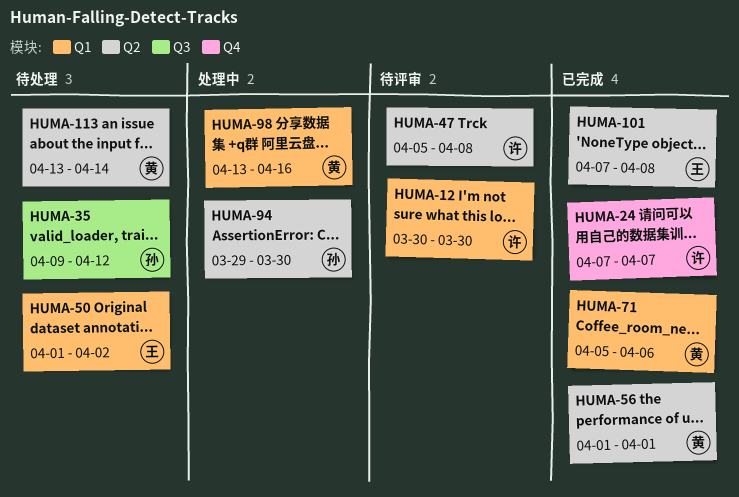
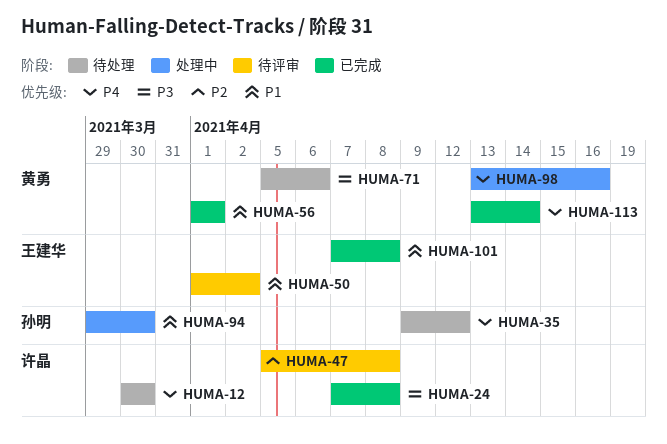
HUMA-12, status: 待评审 -> 待处理
HUMA-24, due: Apr 7 -> Apr 8
HUMA-50, status: 待处理 -> 待评审
HUMA-71, status: 已完成 -> 待处理
HUMA-113, status: 待处理 -> 已完成

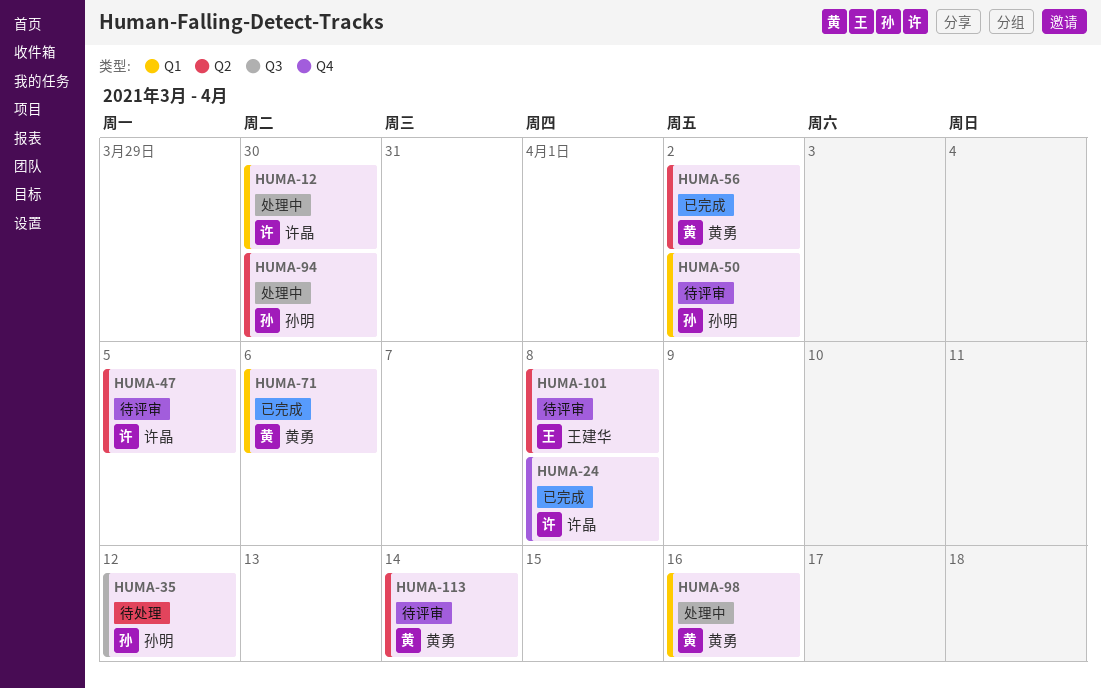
HUMA-12, status: 待处理 -> 处理中
HUMA-47, due: Apr 8 -> Apr 5
HUMA-50, owner: 王建华 -> 孙明
HUMA-56, due: Apr 1 -> Apr 2
HUMA-71, status: 待处理 -> 已完成
HUMA-101, status: 已完成 -> 待评审
HUMA-113, status: 已完成 -> 待评审

